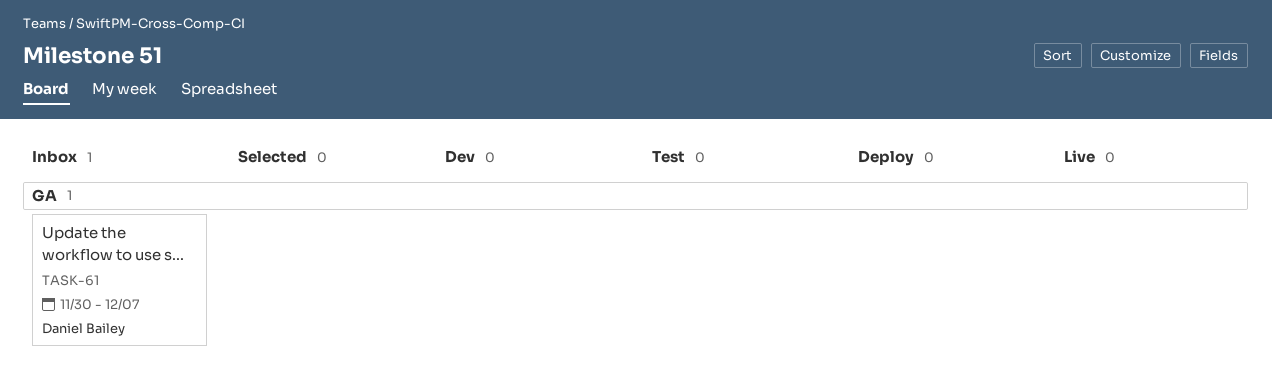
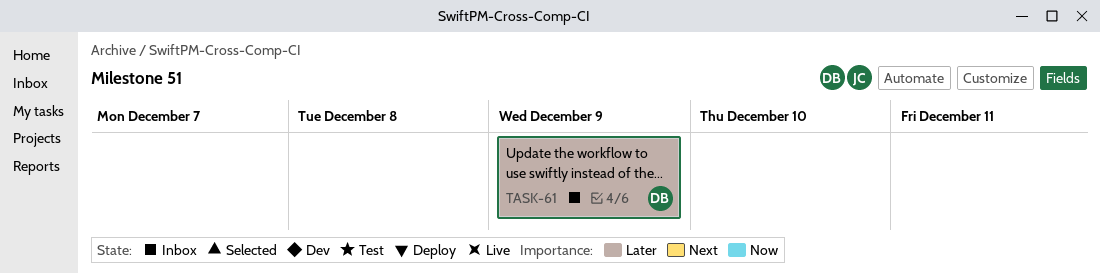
TASK-61, due: Dec 7 -> Dec 9

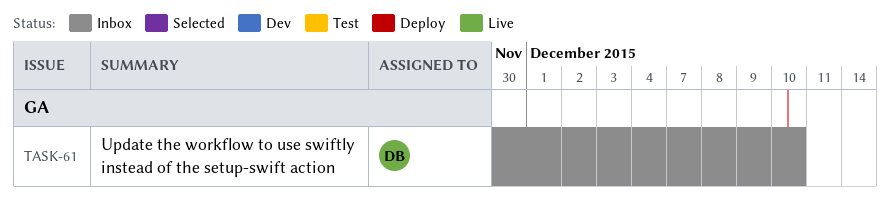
TASK-61, due: Dec 9 -> Dec 10

